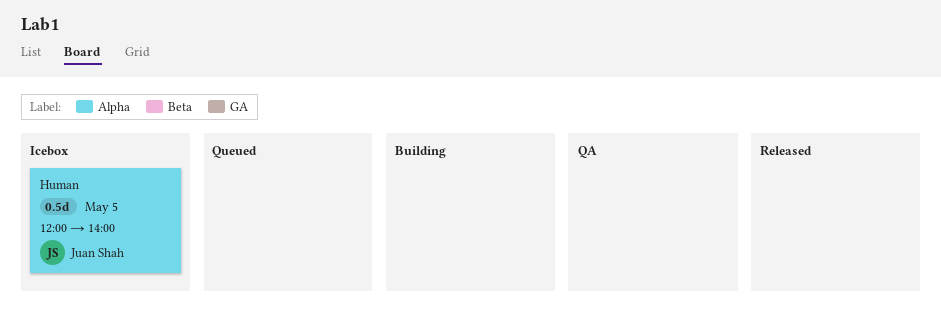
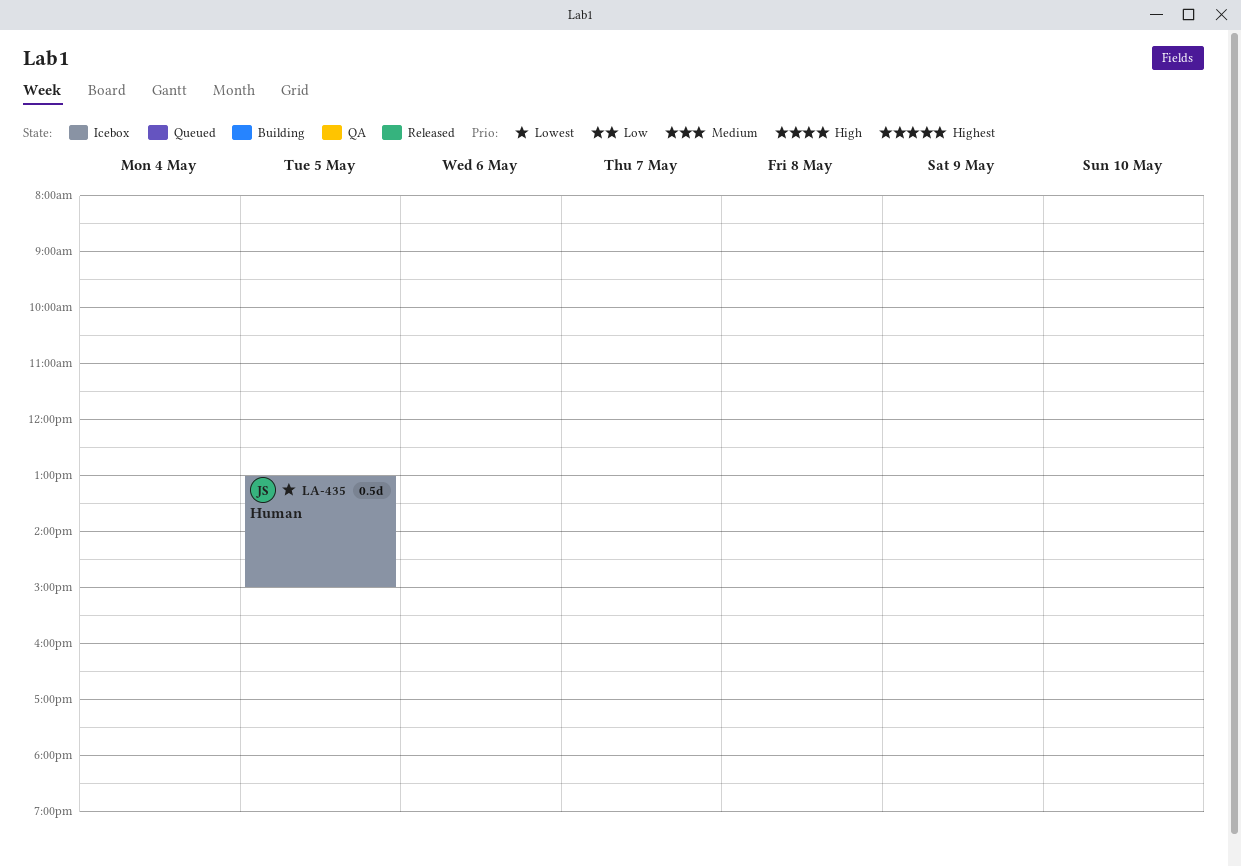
Human, begins: 12:00 -> 13:00
Human, ends: 14:00 -> 15:00

